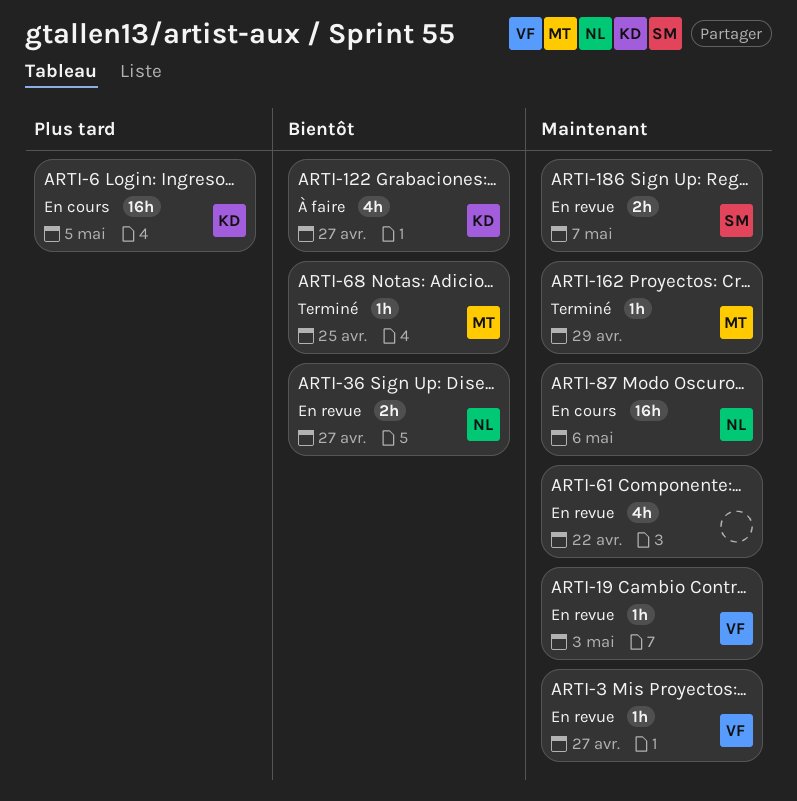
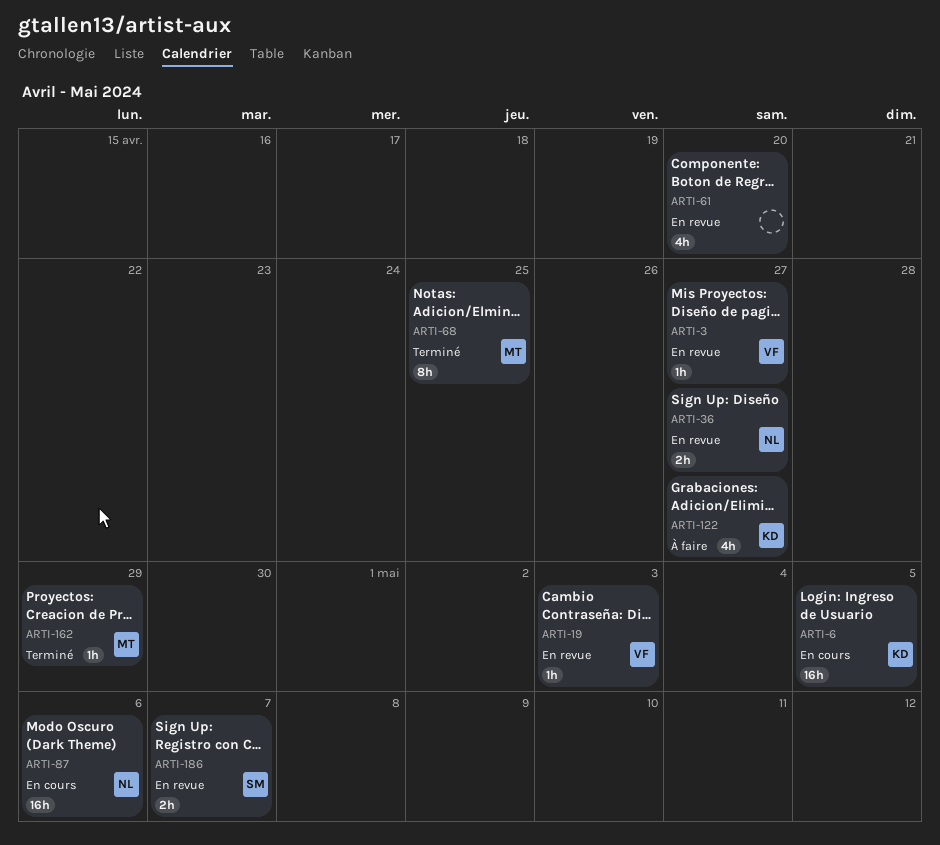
ARTI-61, due: Apr 22 -> Apr 20
ARTI-68, estimate: 1h -> 8h

